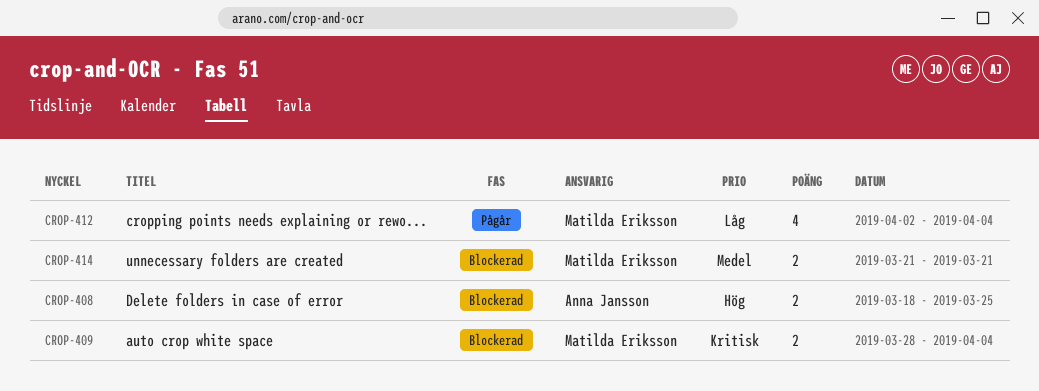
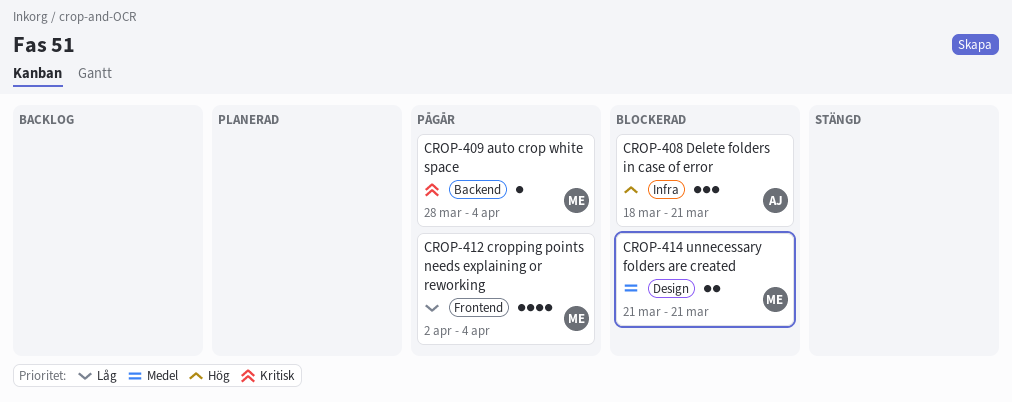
CROP-408, estimate: 2 -> 3
CROP-408, due: Mar 25 -> Mar 21
CROP-409, status: Blockerad -> Pågår
CROP-409, estimate: 2 -> 1

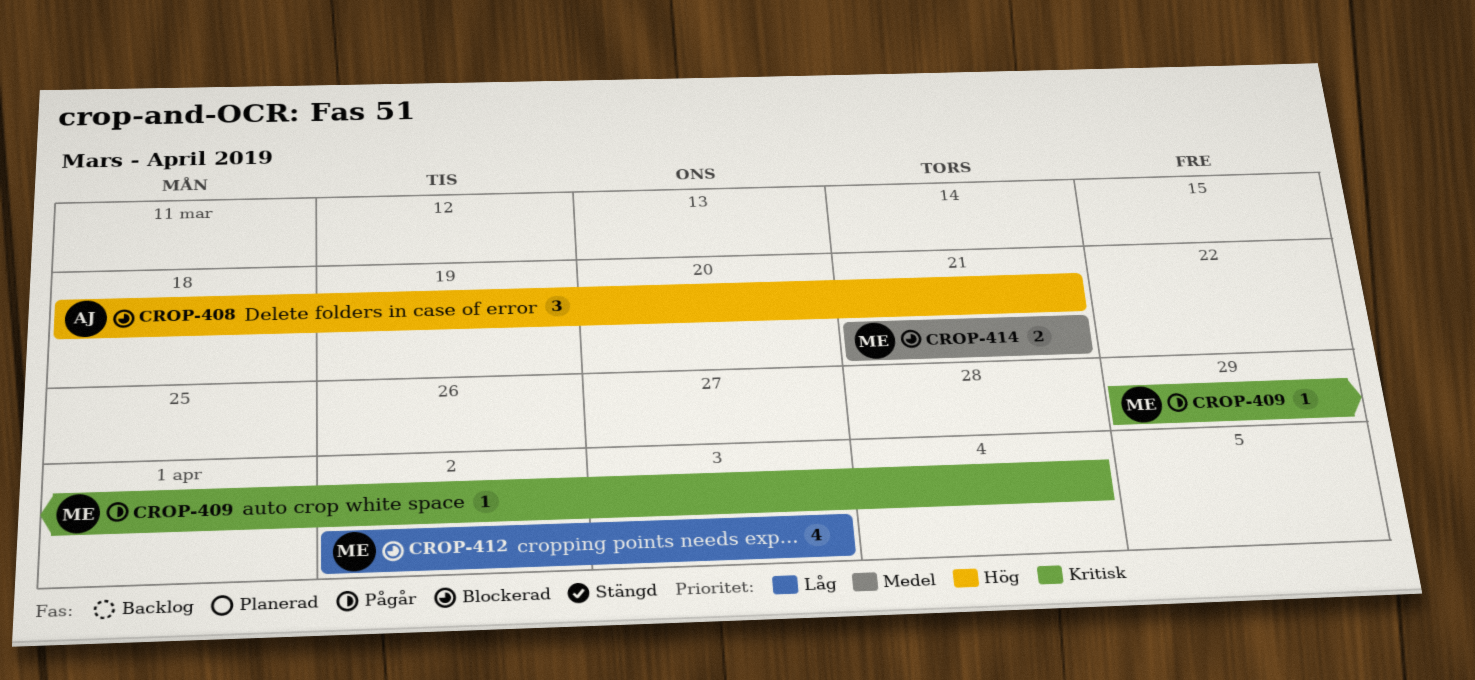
CROP-409, start: Mar 28 -> Mar 29
CROP-412, status: Pågår -> Blockerad
CROP-412, due: Apr 4 -> Apr 3

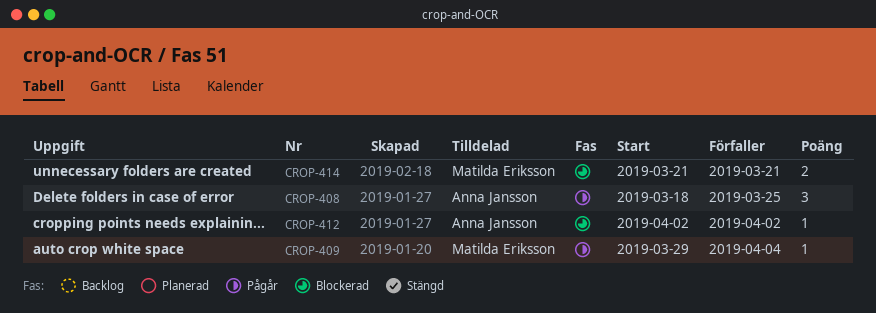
CROP-408, status: Blockerad -> Pågår
CROP-408, due: Mar 21 -> Mar 25
CROP-412, owner: Matilda Eriksson -> Anna Jansson
CROP-412, estimate: 4 -> 1
CROP-412, due: Apr 3 -> Apr 2

